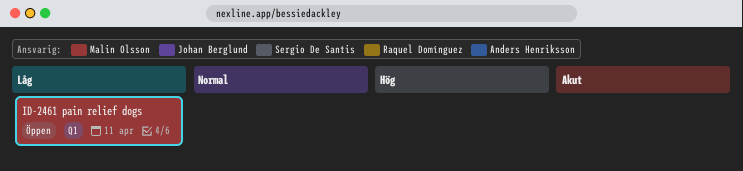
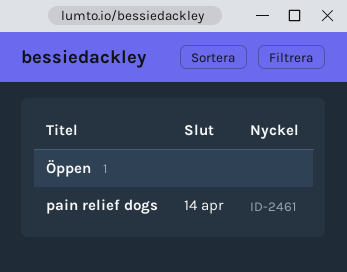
ID-2461, due: Apr 11 -> Apr 14

